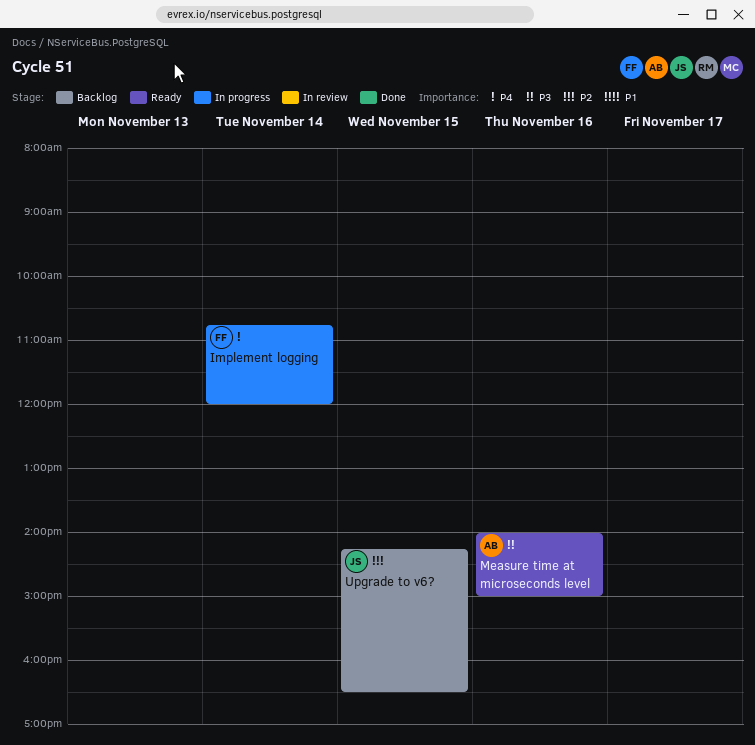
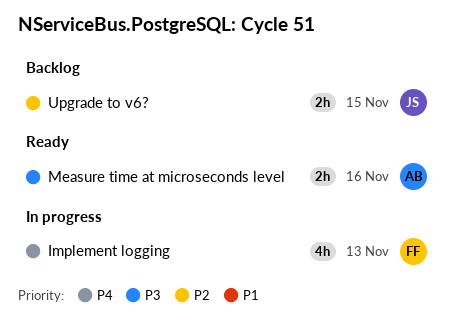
Implement logging, day: Nov 14 -> Nov 13

